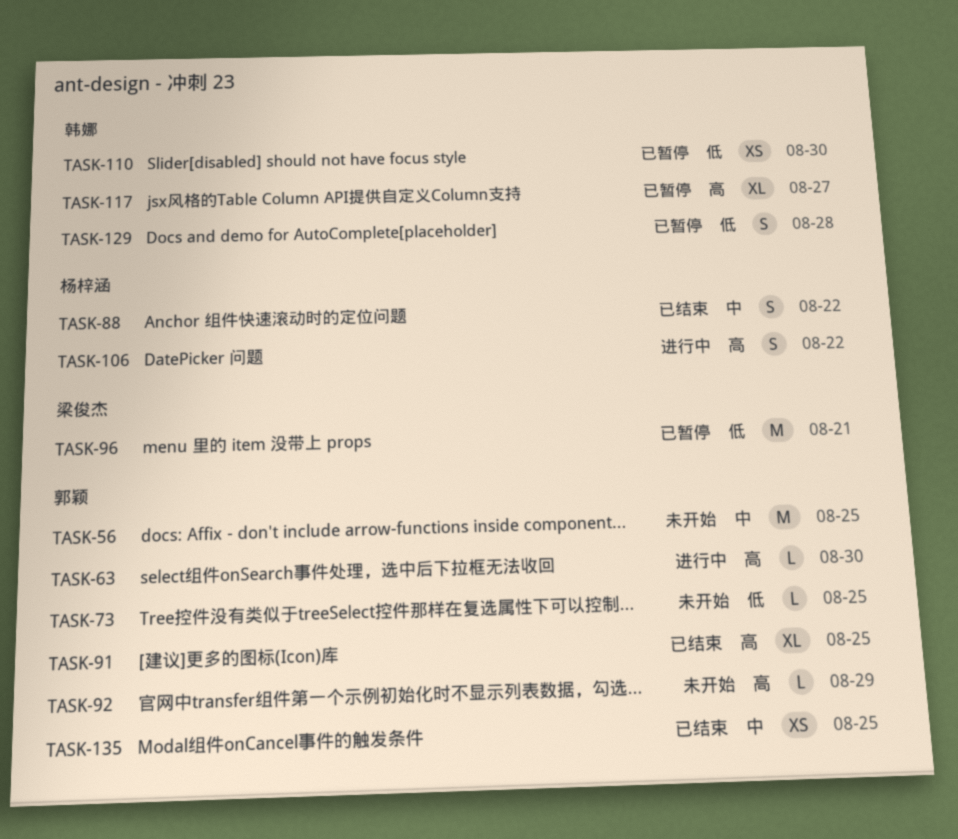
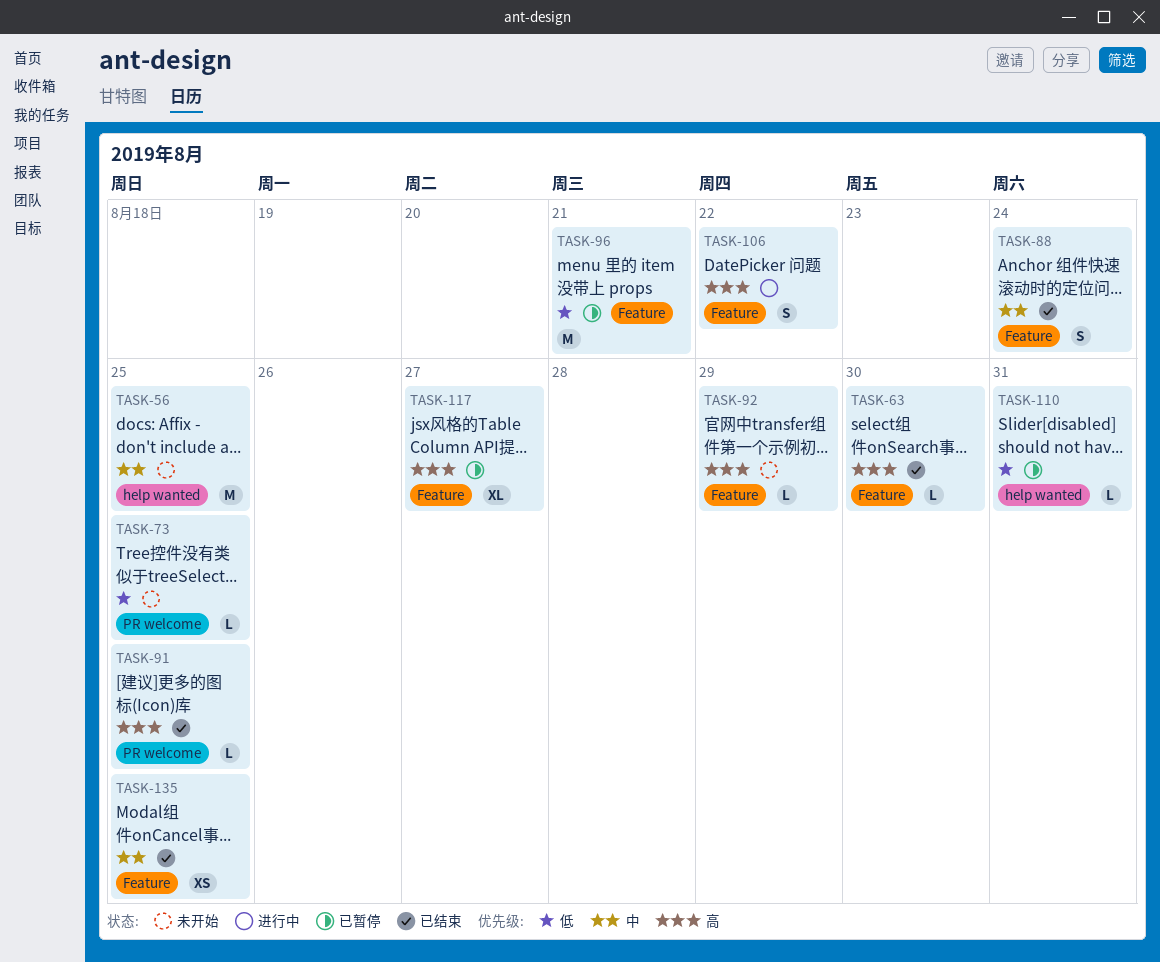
TASK-63, status: 进行中 -> 已结束
TASK-88, due: Aug 22 -> Aug 24
TASK-91, estimate: XL -> L
TASK-110, estimate: XS -> L
TASK-110, due: Aug 30 -> Aug 31
TASK-129: present -> none

